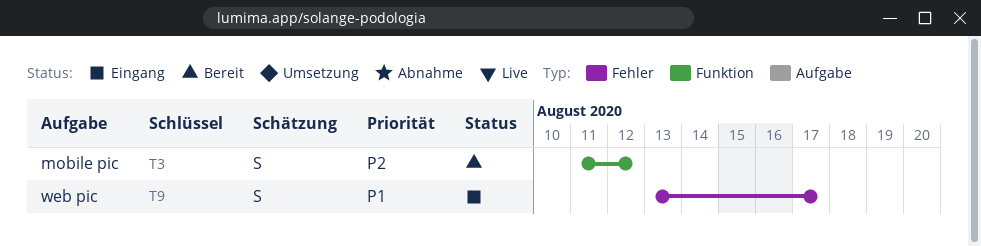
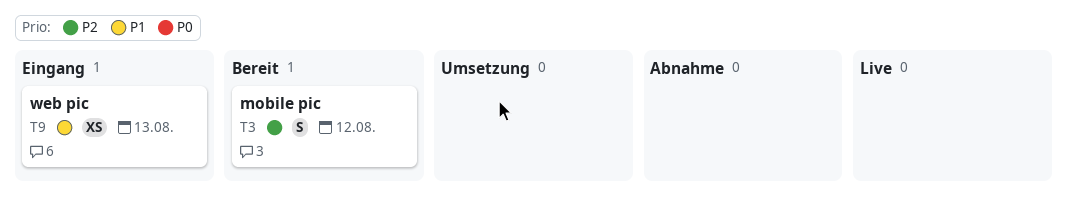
T9, estimate: S -> XS
T9, due: Aug 17 -> Aug 13

